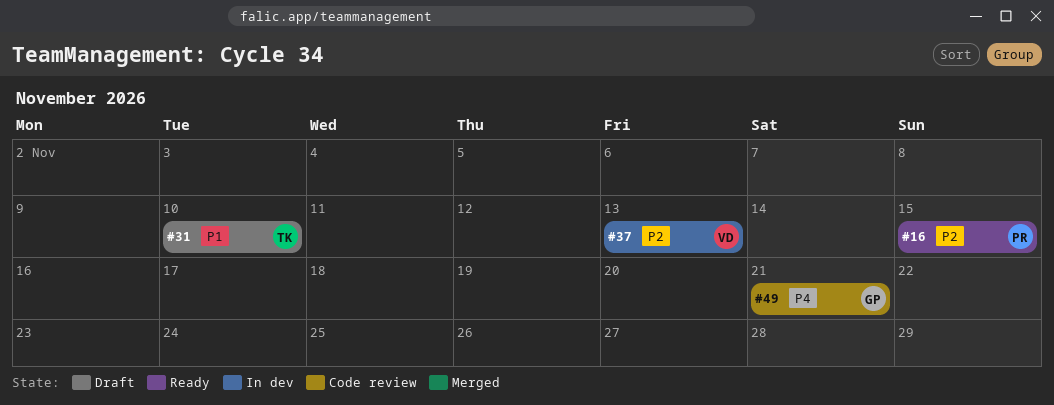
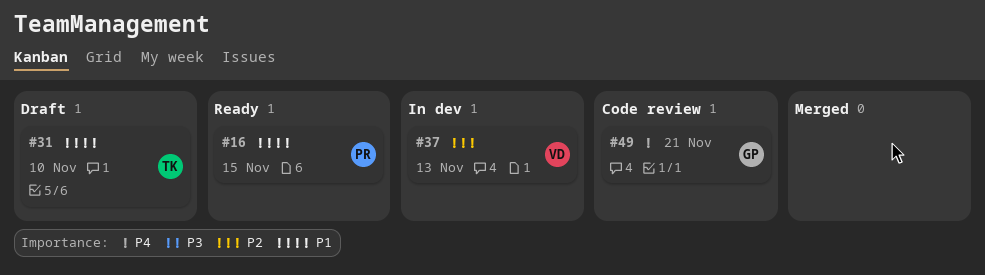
#16, priority: P2 -> P1

